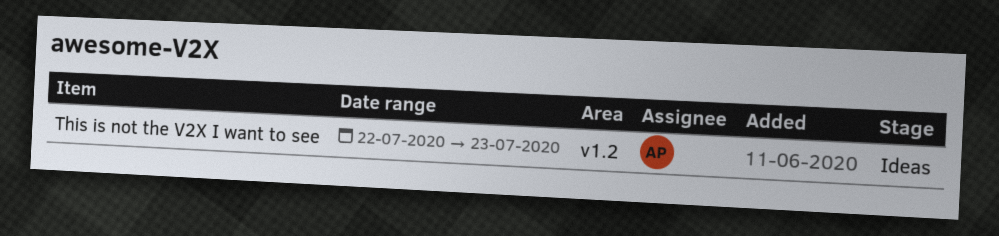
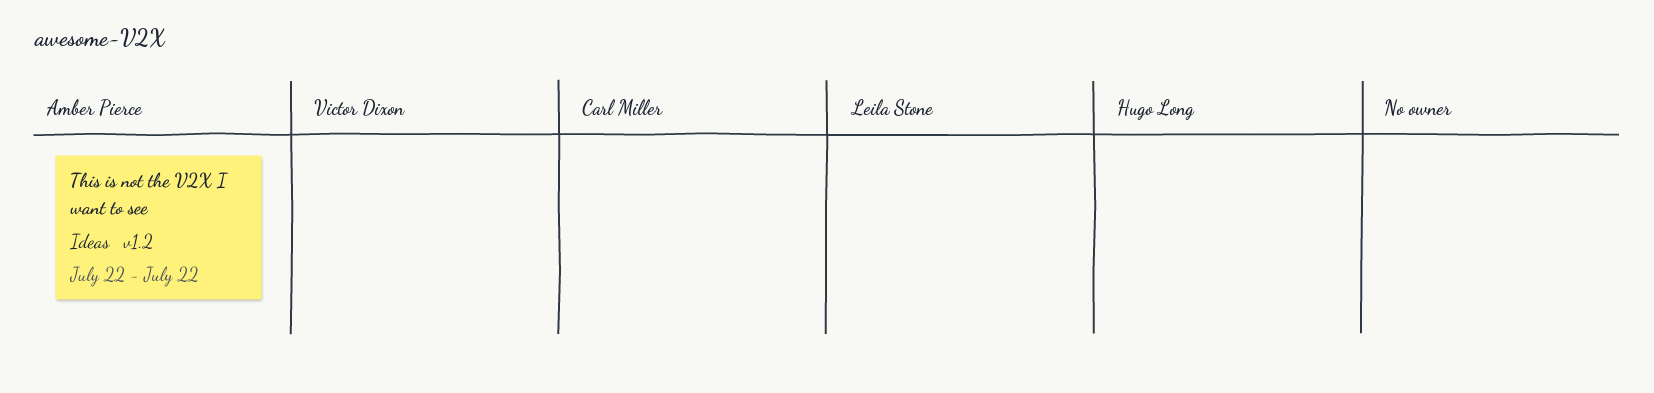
This is not the V2X I want to see, due: Jul 23 -> Jul 22

